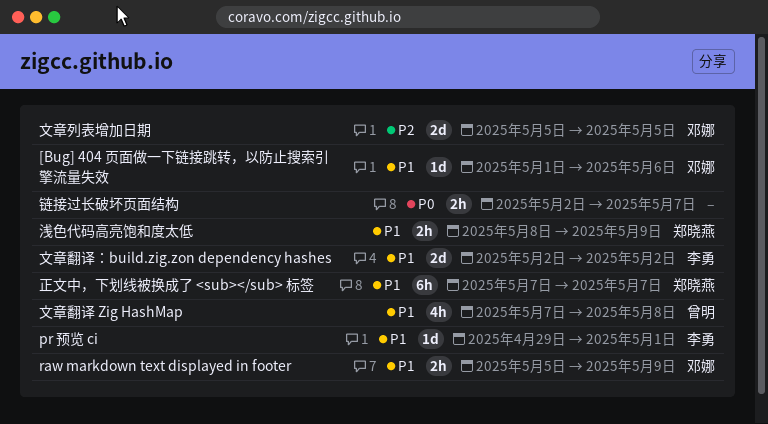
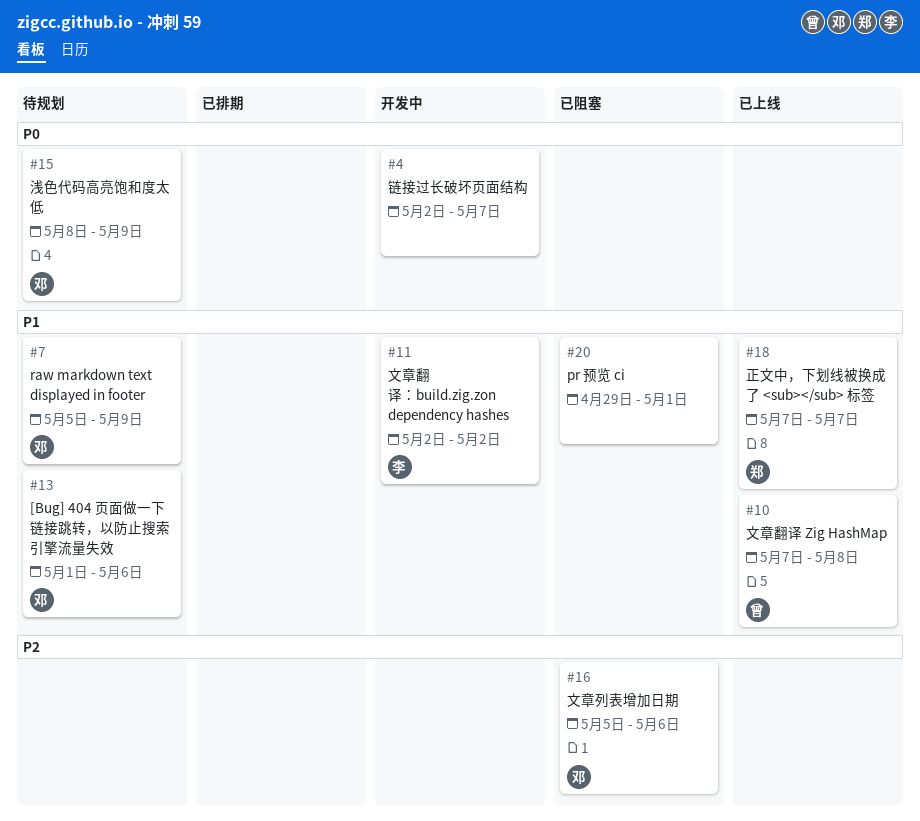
pr 预览 ci, owner: 李勇 -> none
文章列表增加日期, due: May 5 -> May 6
浅色代码高亮饱和度太低, owner: 郑晓燕 -> 邓娜
浅色代码高亮饱和度太低, priority: P1 -> P0

